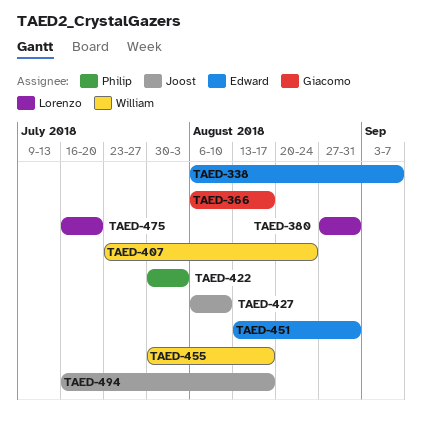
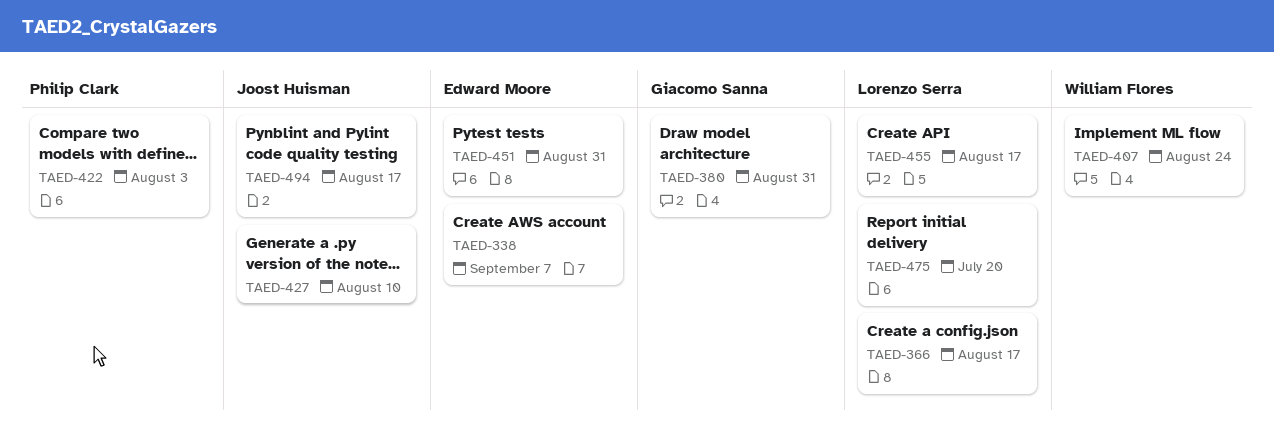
TAED-366, owner: Giacomo Sanna -> Lorenzo Serra
TAED-380, owner: Lorenzo Serra -> Giacomo Sanna
TAED-455, owner: William Flores -> Lorenzo Serra

